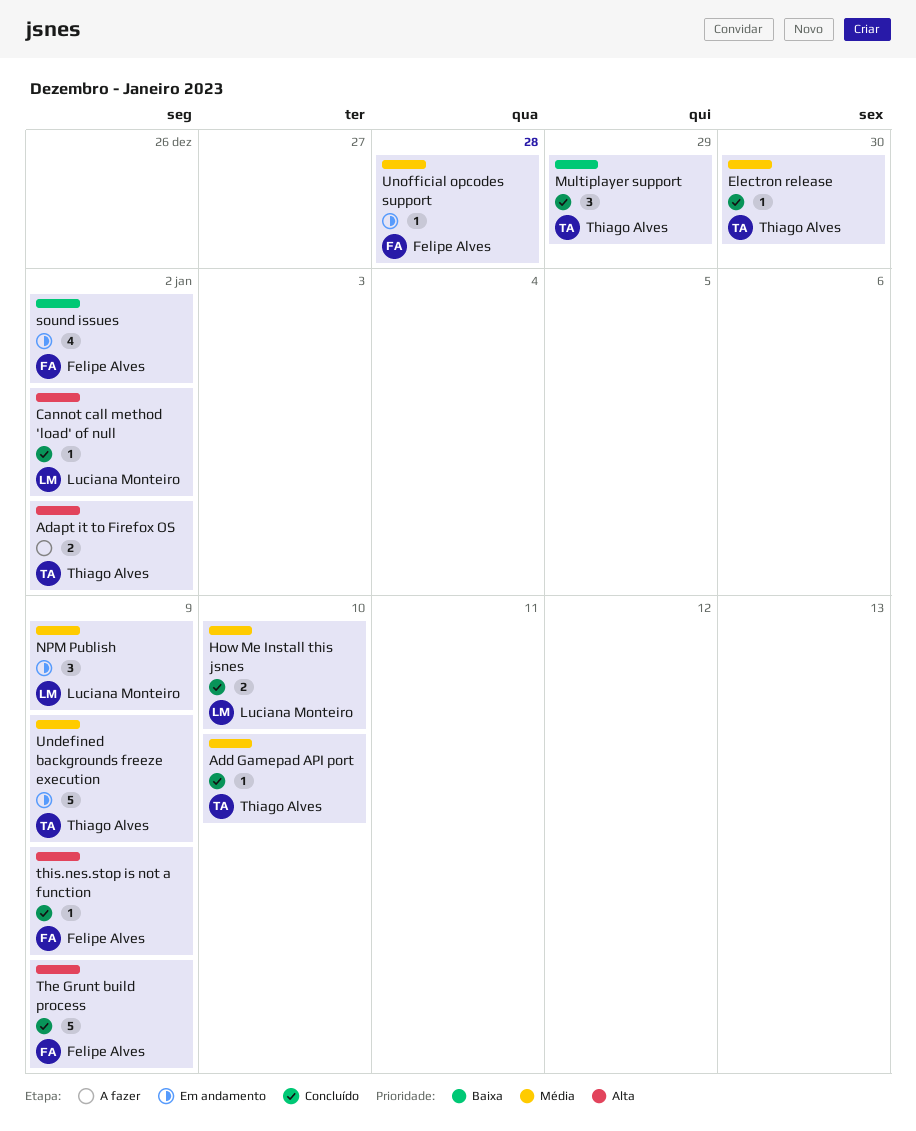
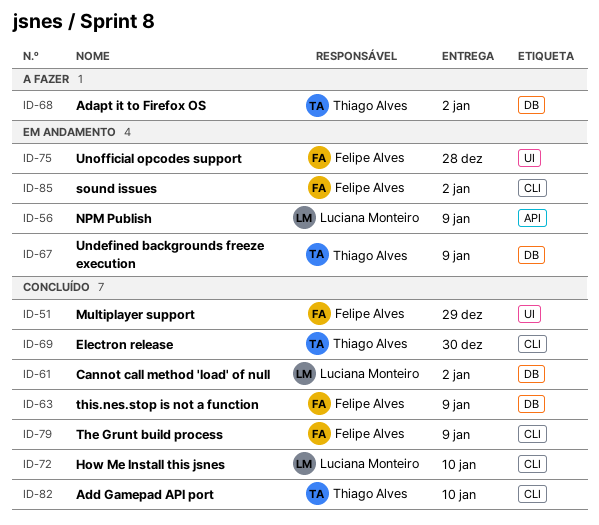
Multiplayer support, owner: Thiago Alves -> Felipe Alves

